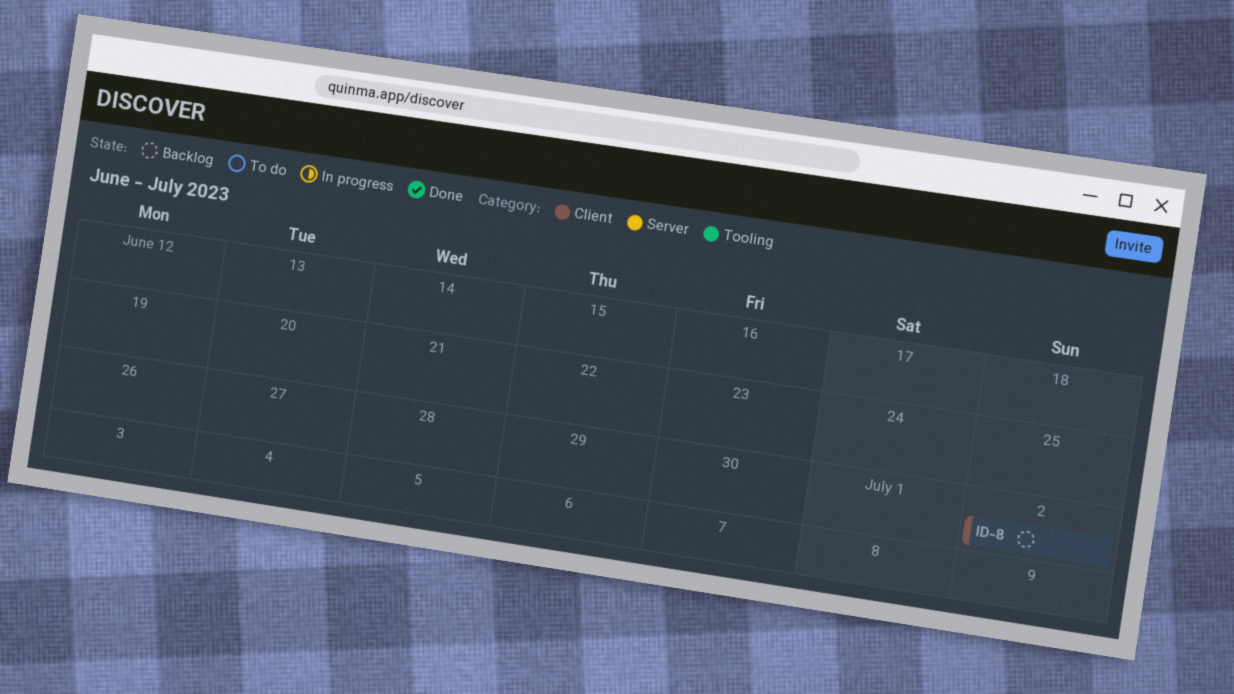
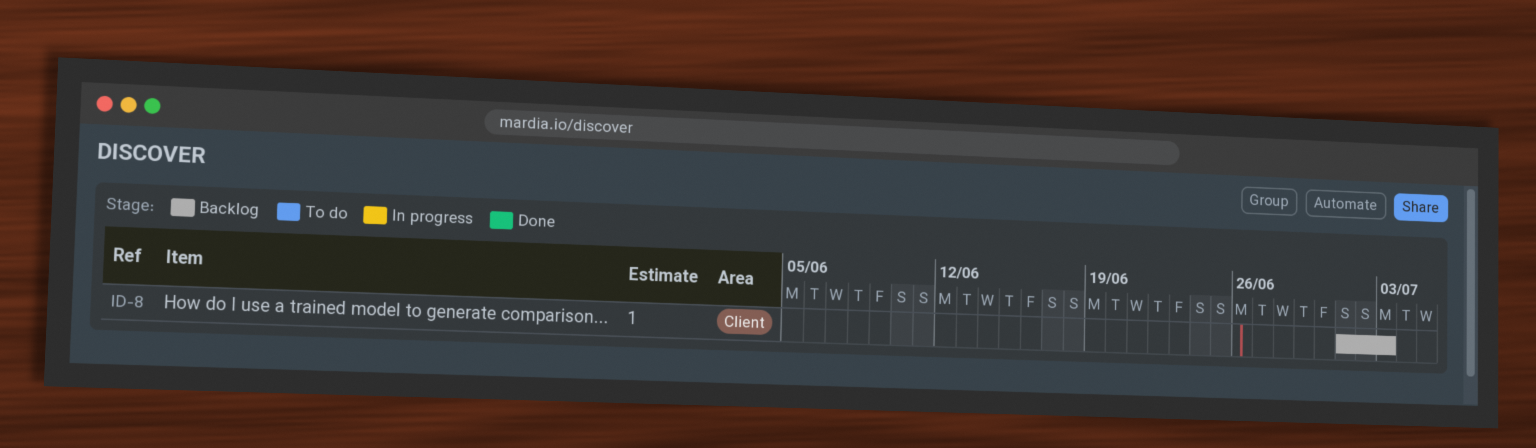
ID-8, due: Jul 2 -> Jul 3

